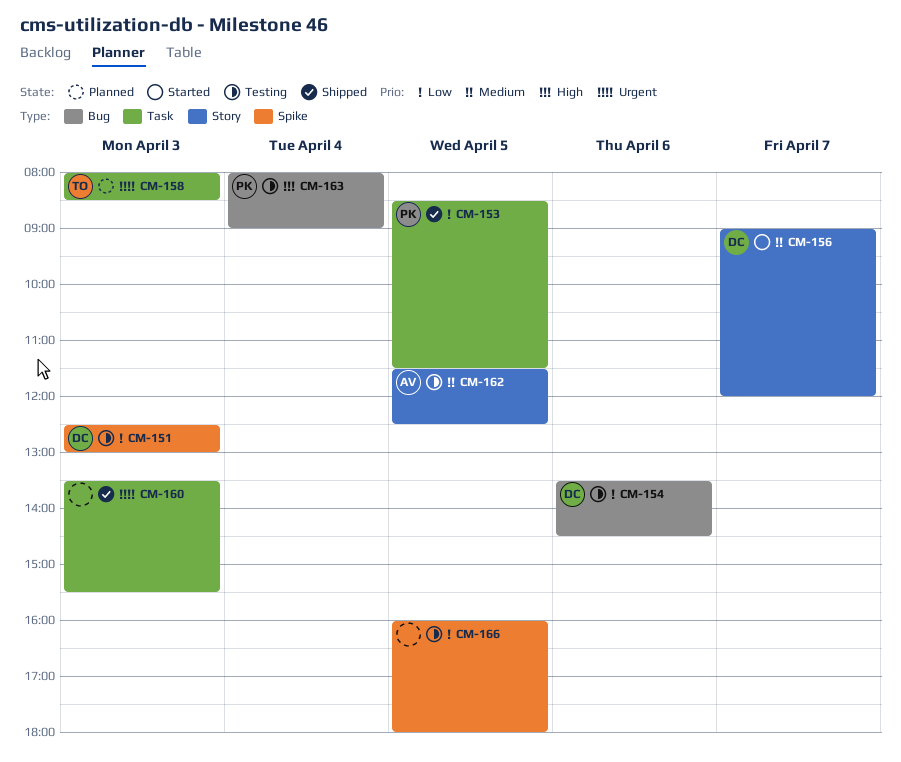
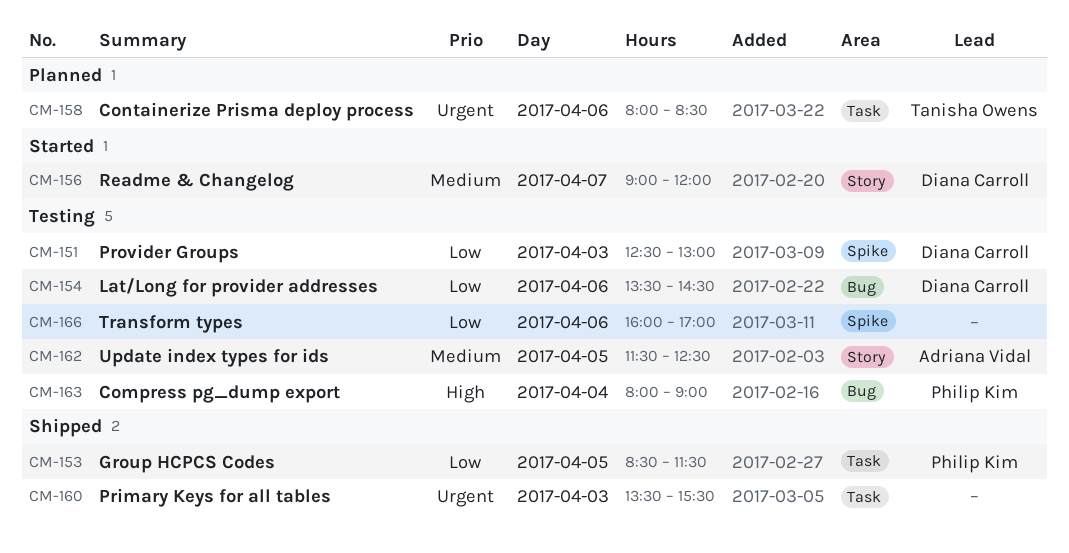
CM-158, day: Apr 3 -> Apr 6
CM-166, day: Apr 5 -> Apr 6
CM-166, ends: 18:00 -> 17:00

